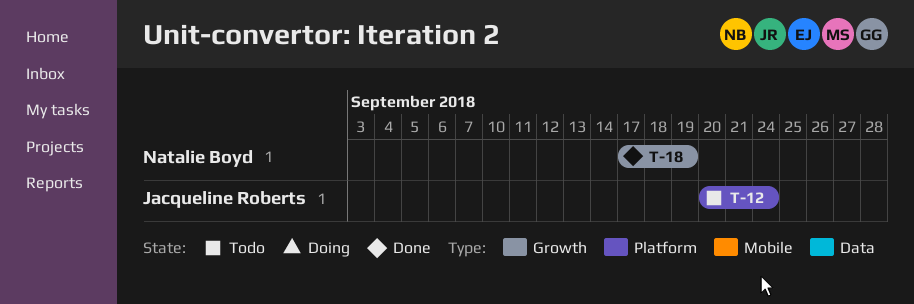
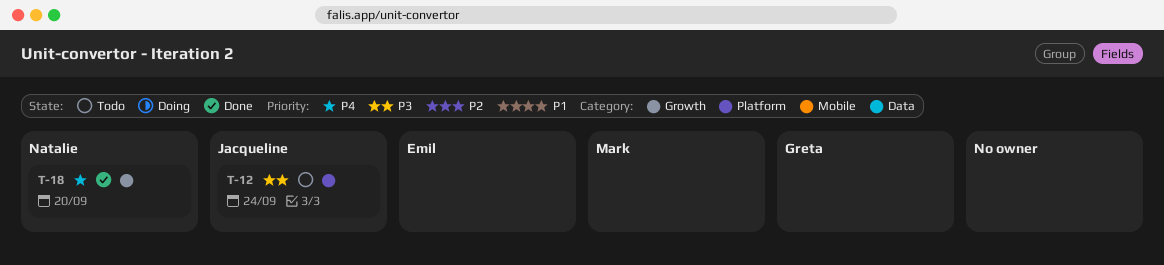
T-18, due: Sep 19 -> Sep 20

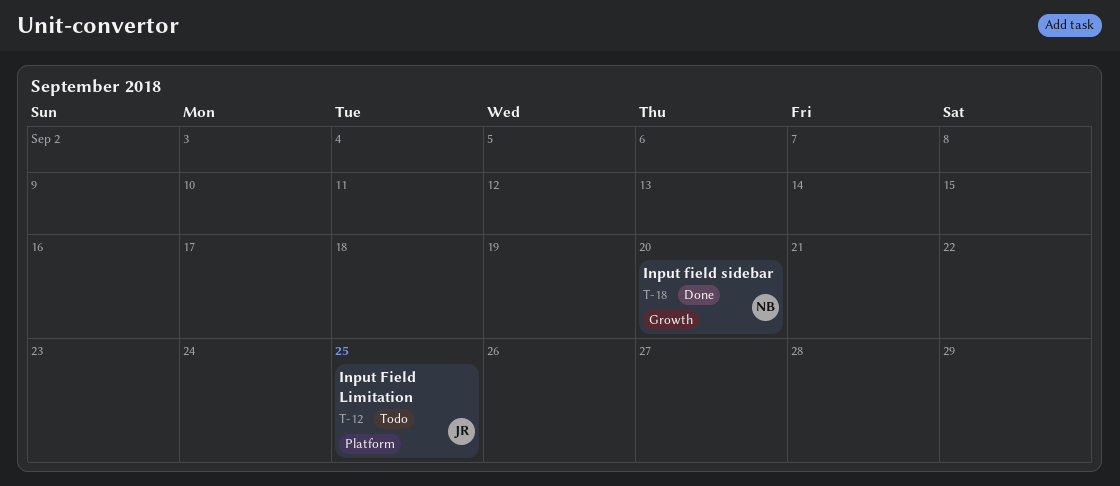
T-12, due: Sep 24 -> Sep 25

